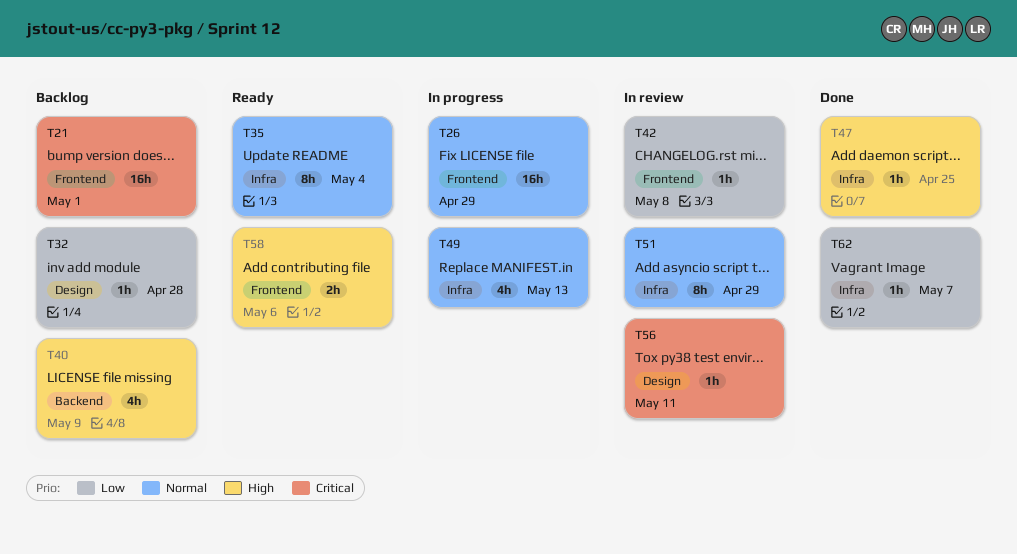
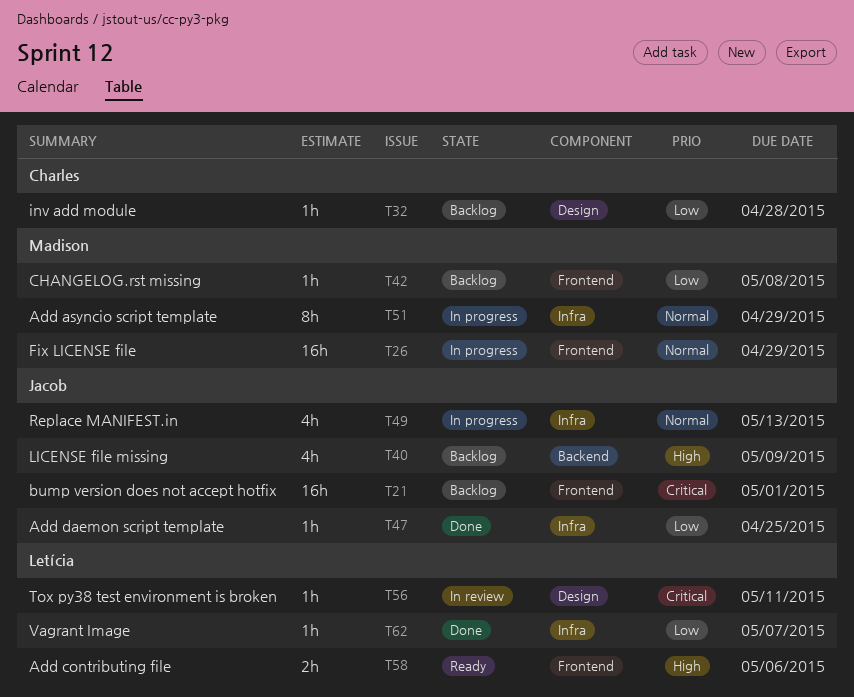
T35: present -> none
T42, status: In review -> Backlog
T47, priority: High -> Low
T51, status: In review -> In progress

